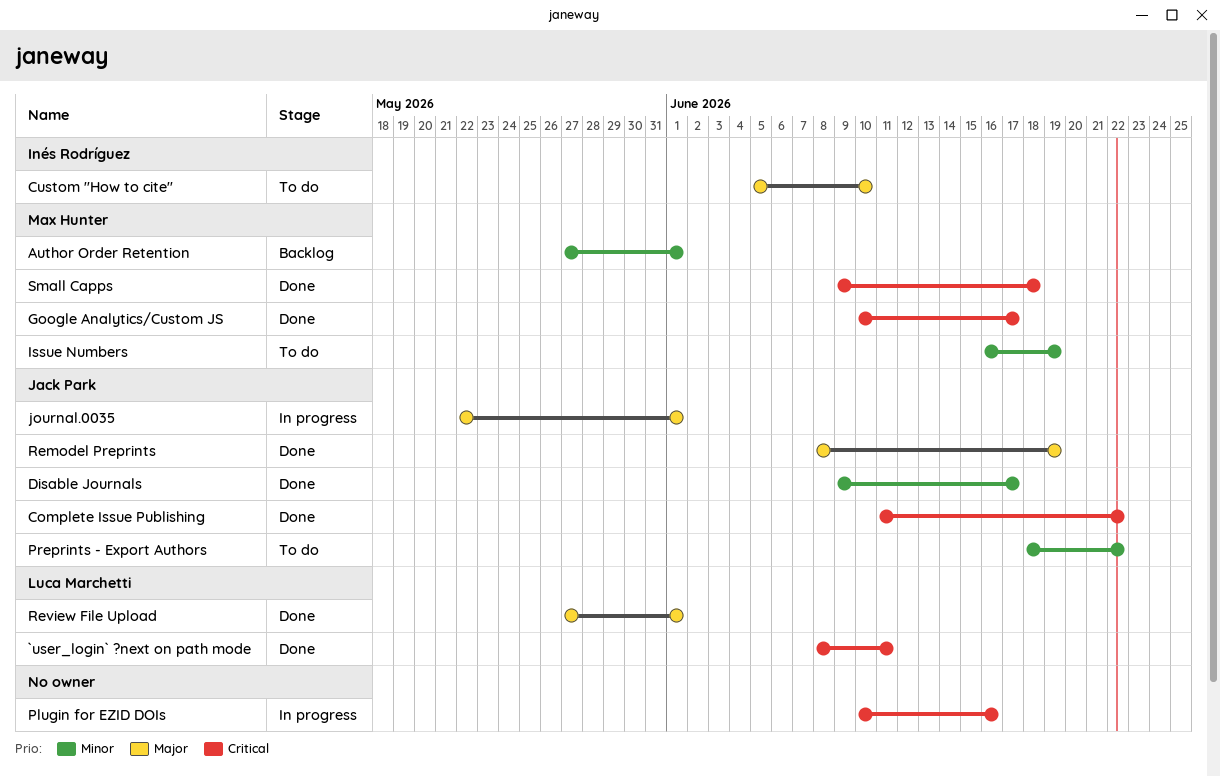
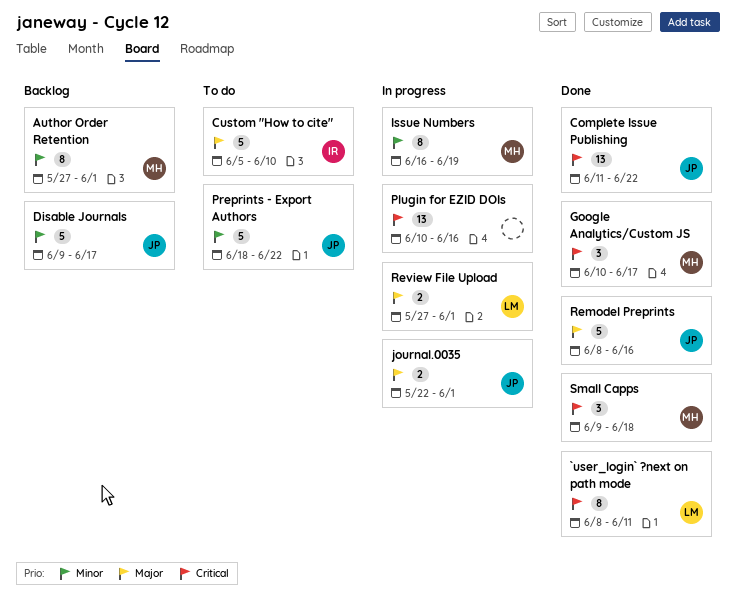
Disable Journals, status: Done -> Backlog
Issue Numbers, status: To do -> In progress
Remodel Preprints, due: Jun 19 -> Jun 16
Review File Upload, status: Done -> In progress

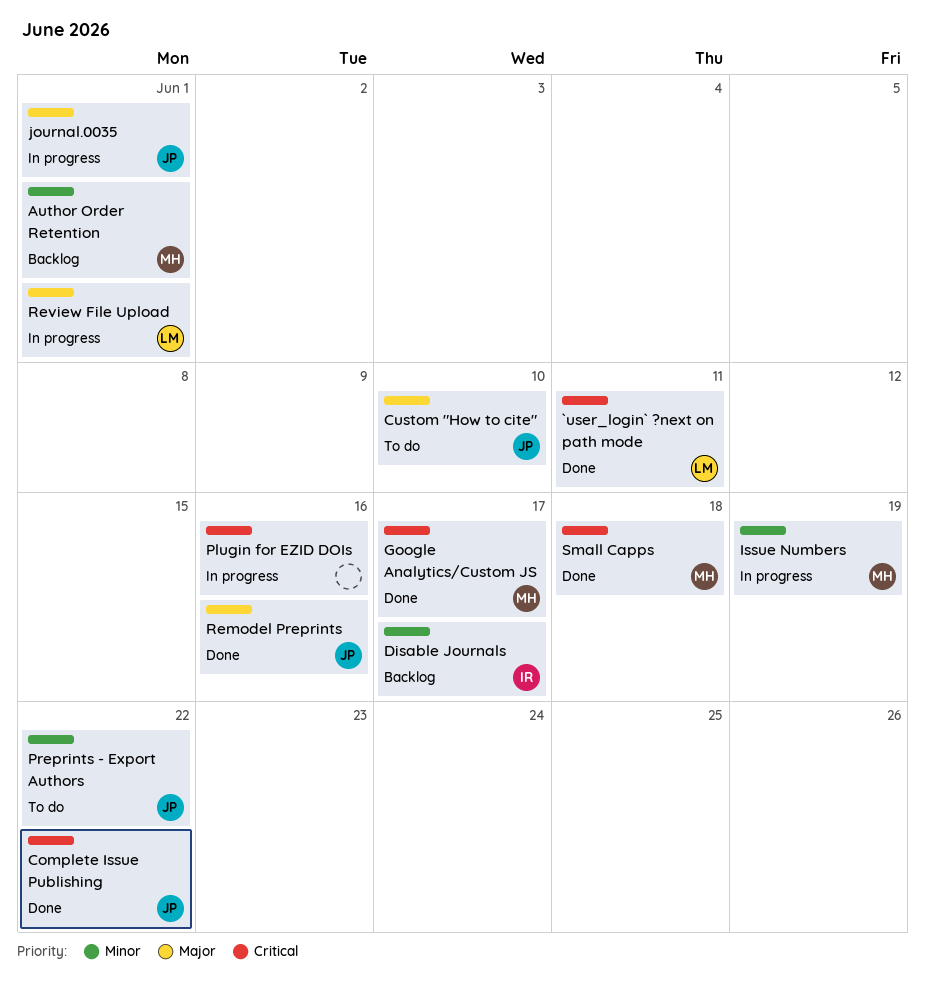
Custom "How to cite", owner: IR -> JP
Disable Journals, owner: JP -> IR

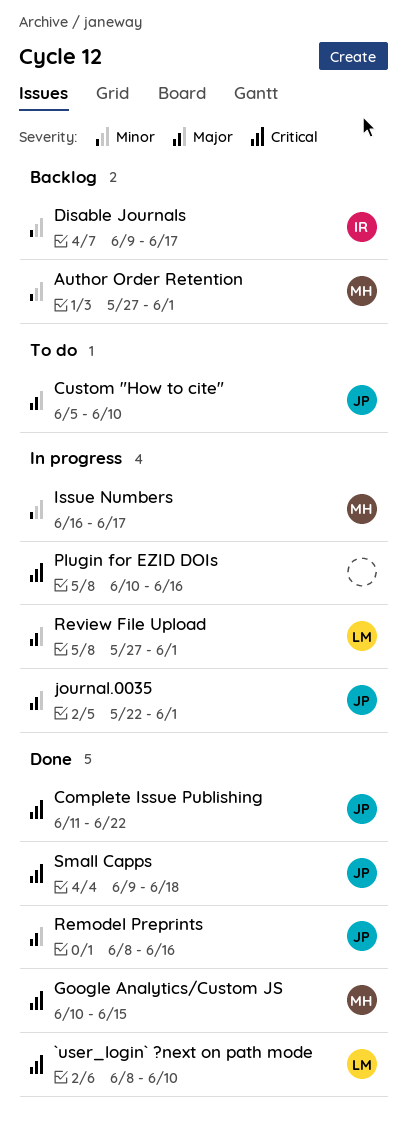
`user_login` ?next on path mode, due: Jun 11 -> Jun 10
Google Analytics/Custom JS, due: Jun 17 -> Jun 15
Issue Numbers, due: Jun 19 -> Jun 17
Preprints - Export Authors: present -> none
Small Capps, owner: MH -> JP

